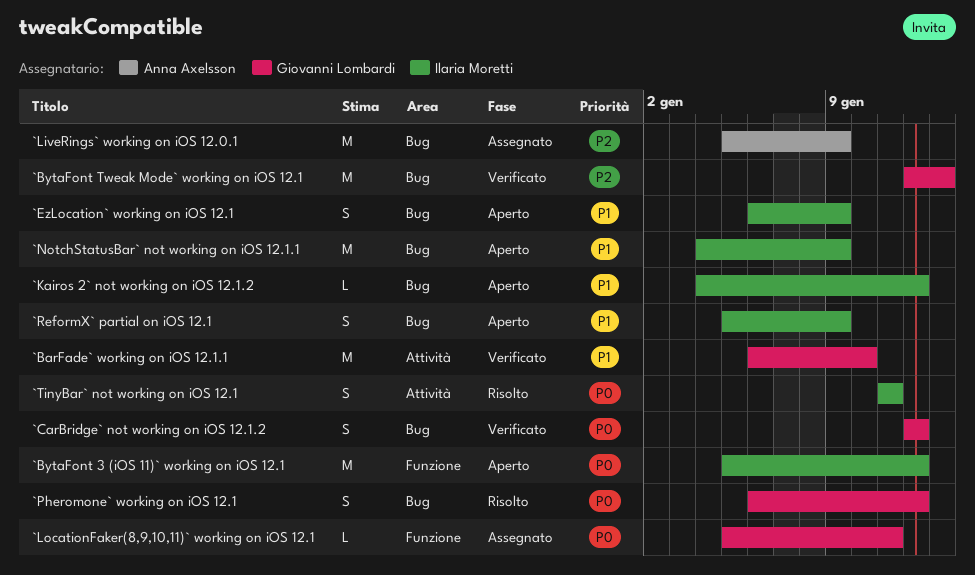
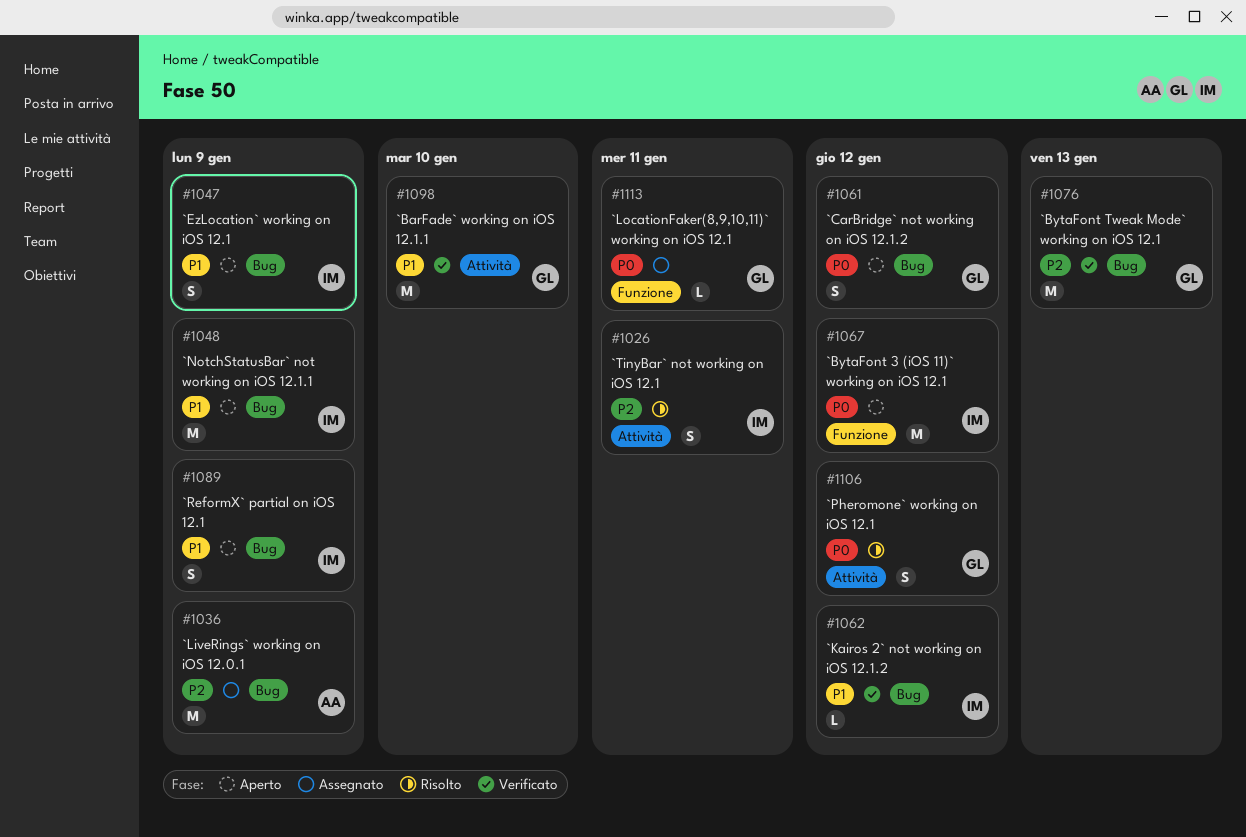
`CarBridge` not working on iOS 12.1.2, status: Verificato -> Aperto
`Kairos 2` not working on iOS 12.1.2, status: Aperto -> Verificato
`Pheromone` working on iOS 12.1, label: Bug -> Attività
`TinyBar` not working on iOS 12.1, priority: P0 -> P2

